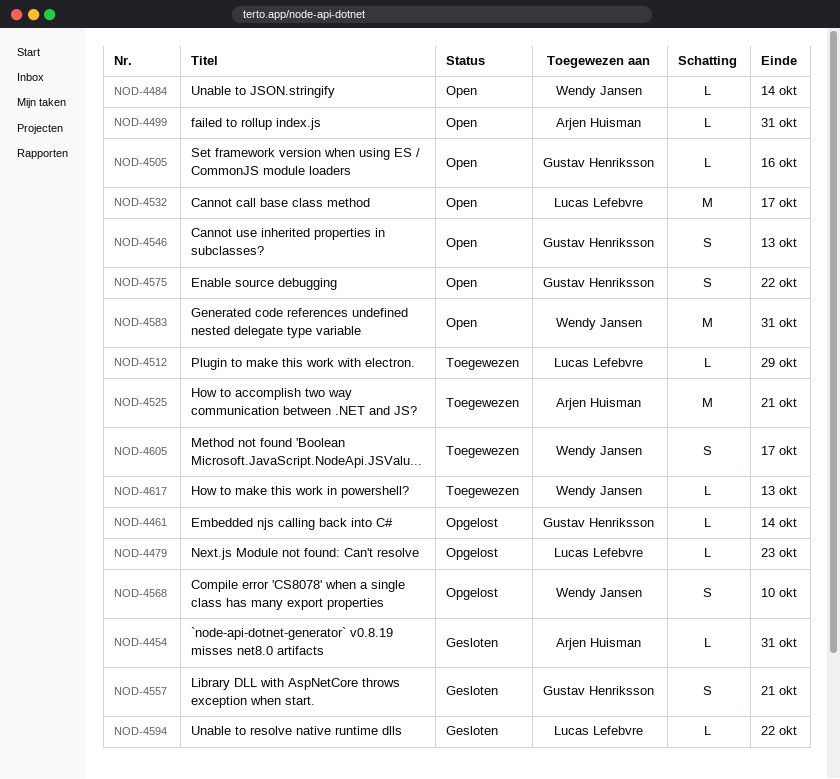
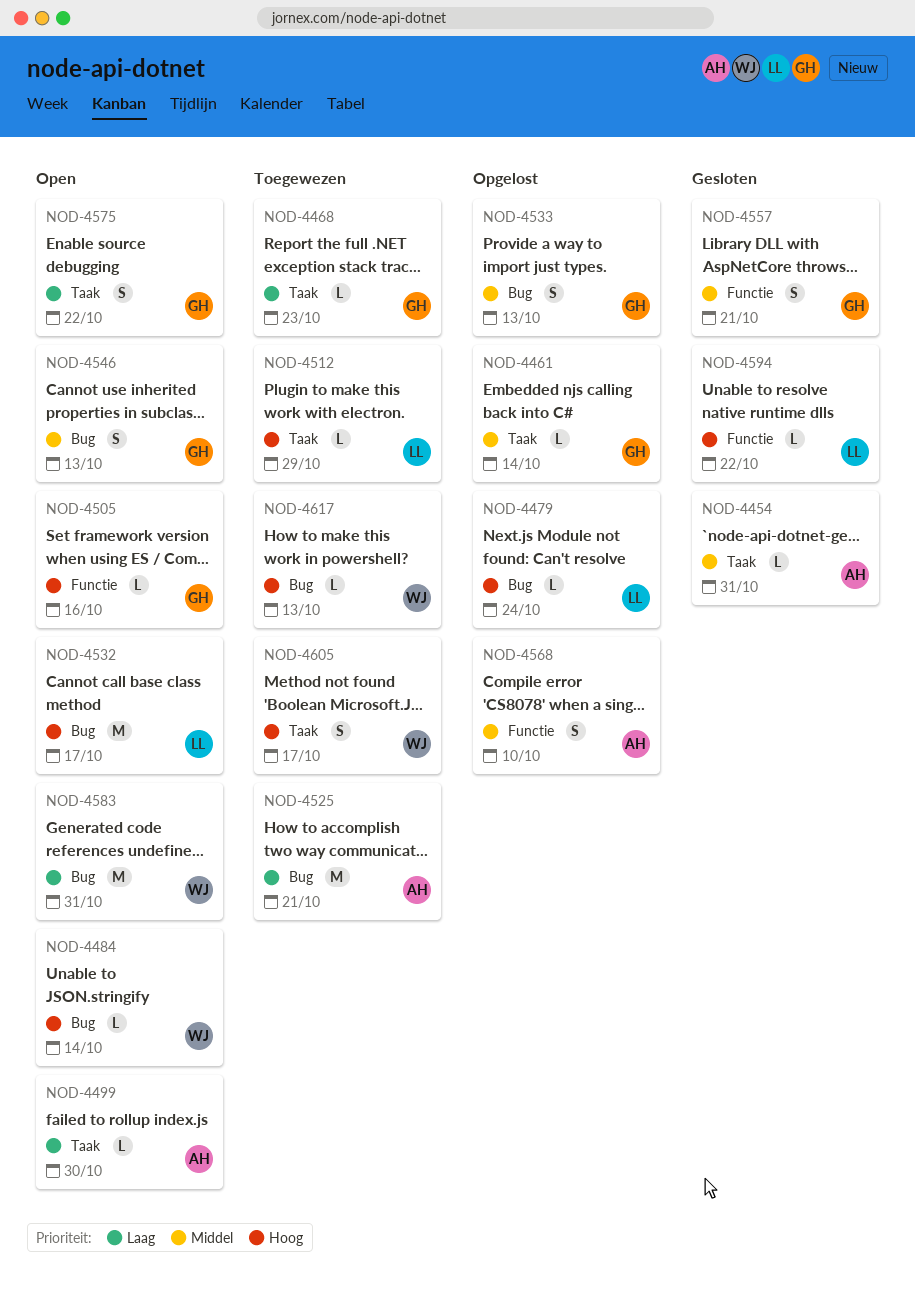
NOD-4468: none -> present
NOD-4479, due: Oct 23 -> Oct 24
NOD-4499, due: Oct 31 -> Oct 30
NOD-4533: none -> present
NOD-4568, owner: Wendy Jansen -> Arjen Huisman

